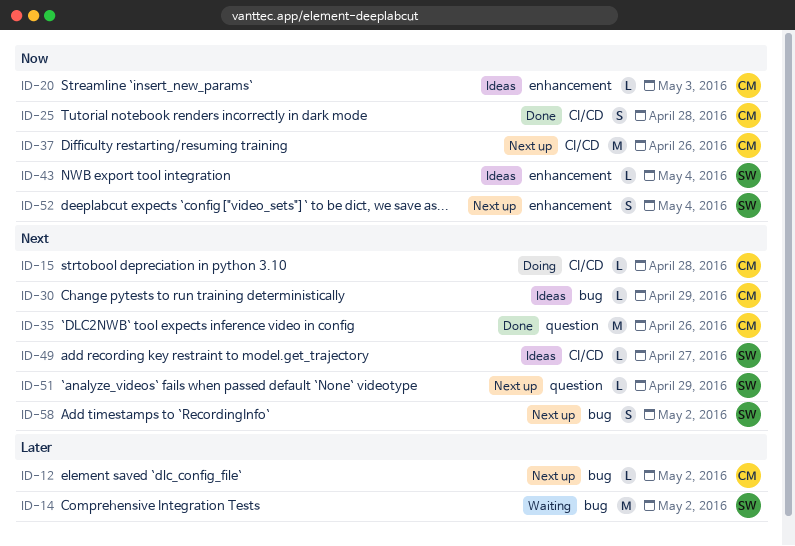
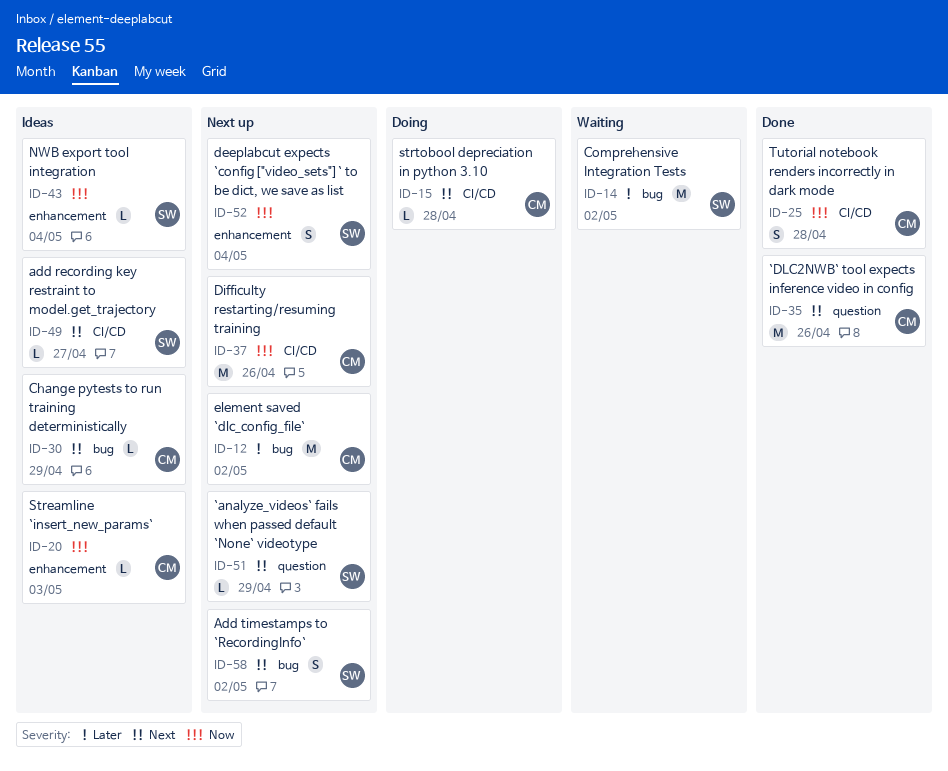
ID-12, estimate: L -> M

